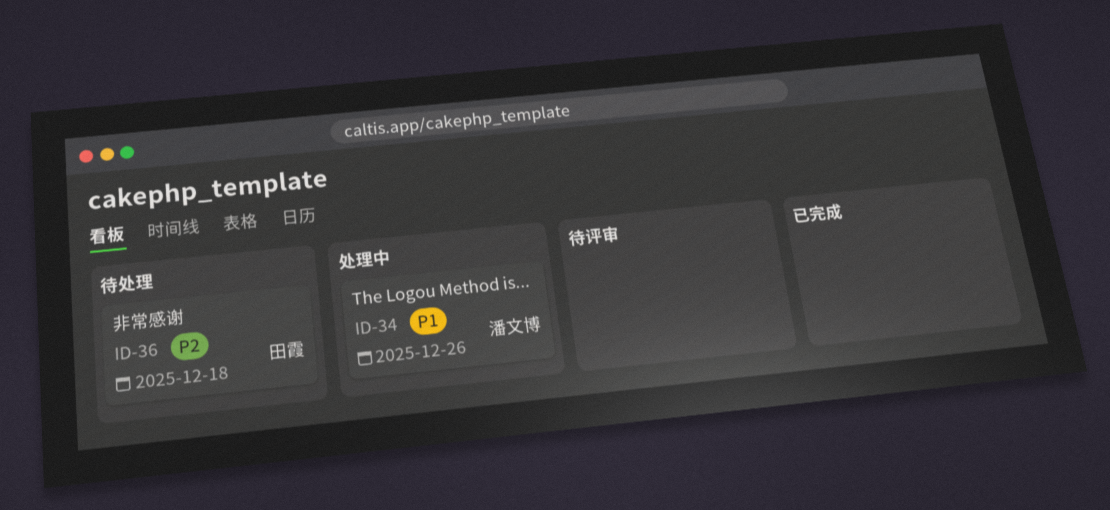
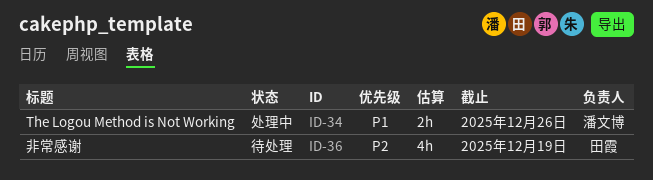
ID-36, due: Dec 18 -> Dec 19

